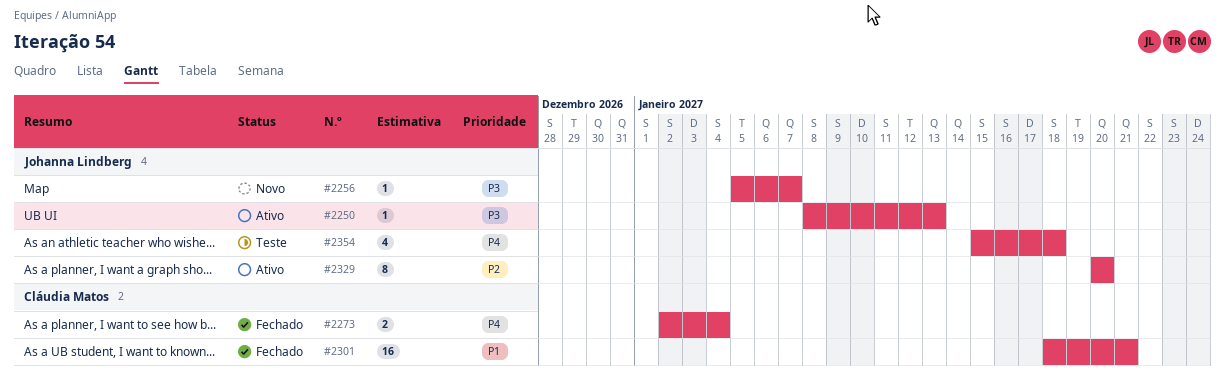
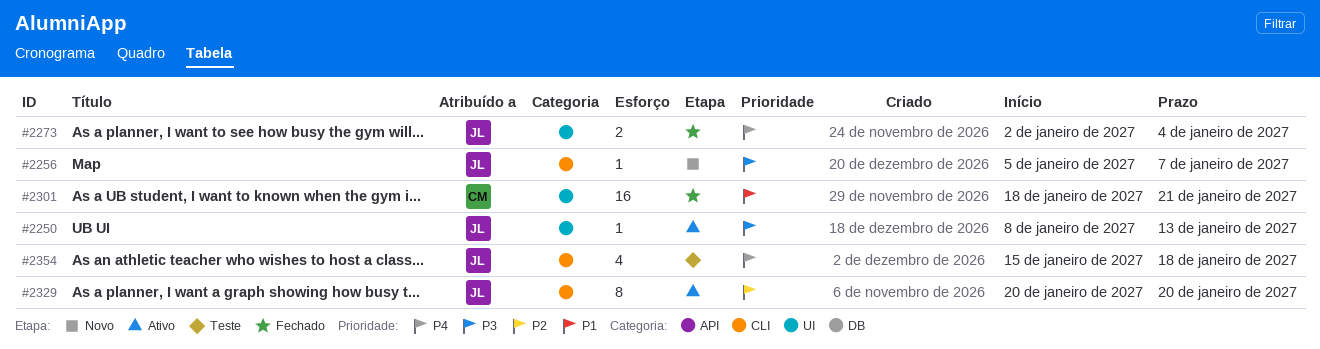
#2273, owner: Cláudia Matos -> Johanna Lindberg

